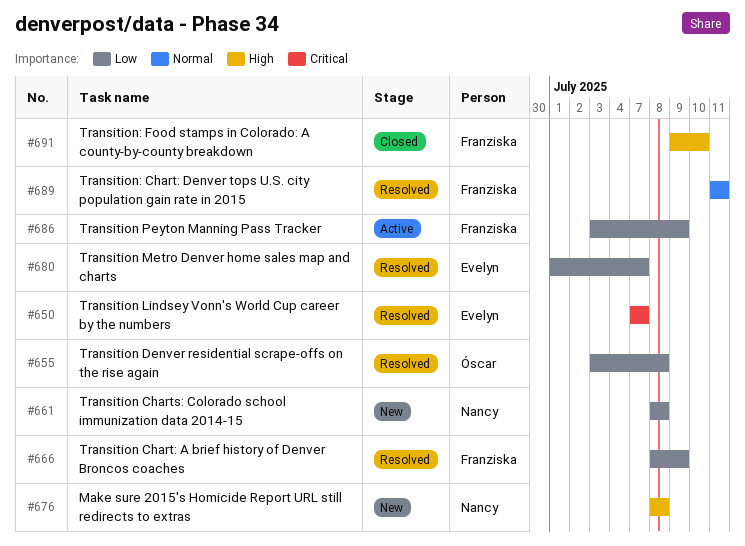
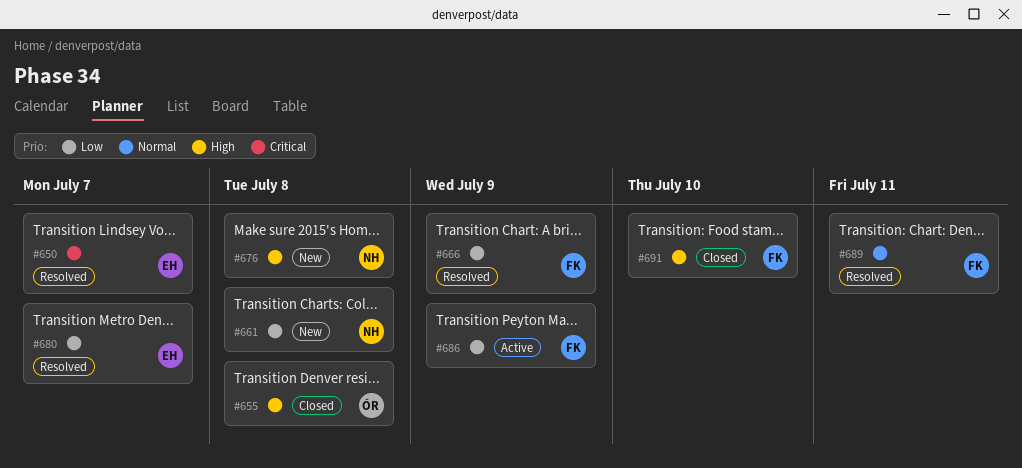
#655, status: Resolved -> Closed
#655, priority: Low -> High

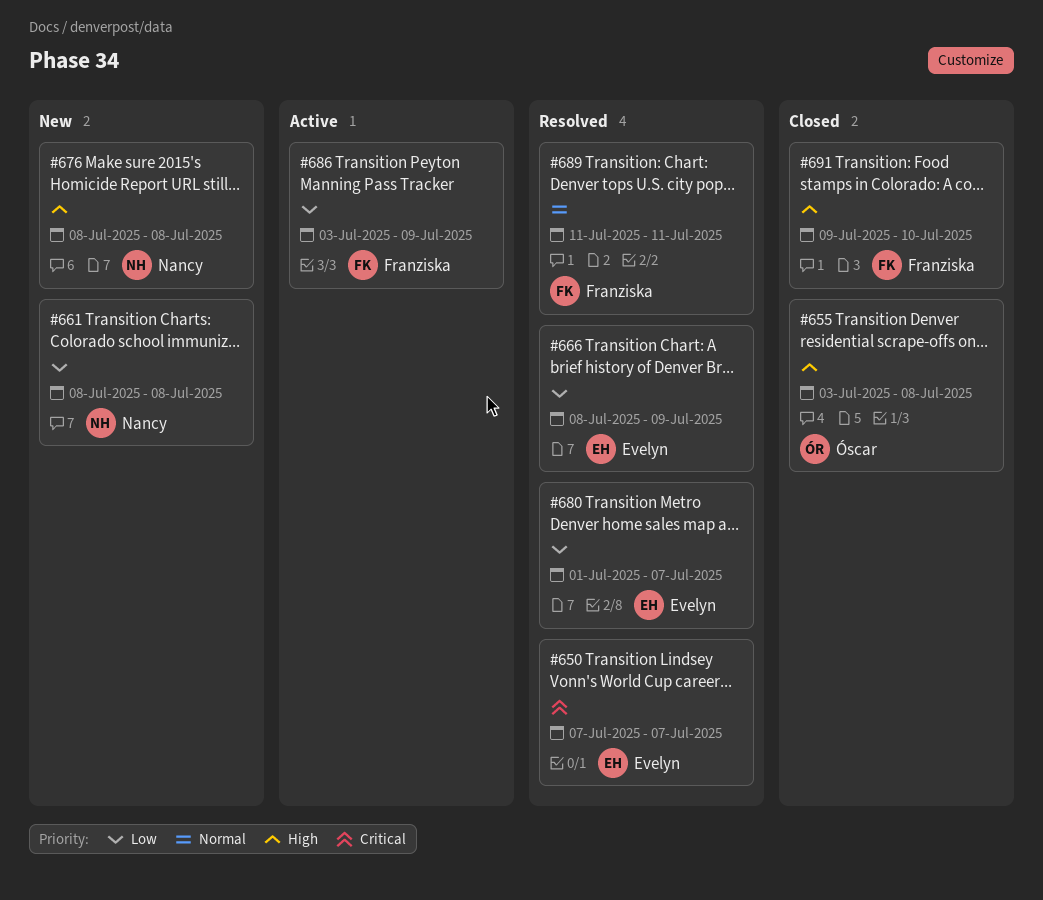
#666, owner: Franziska -> Evelyn

